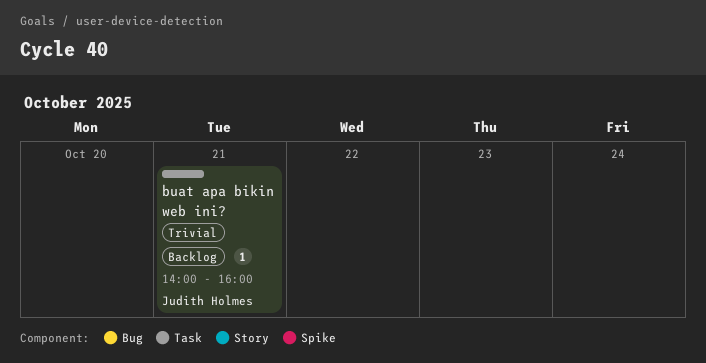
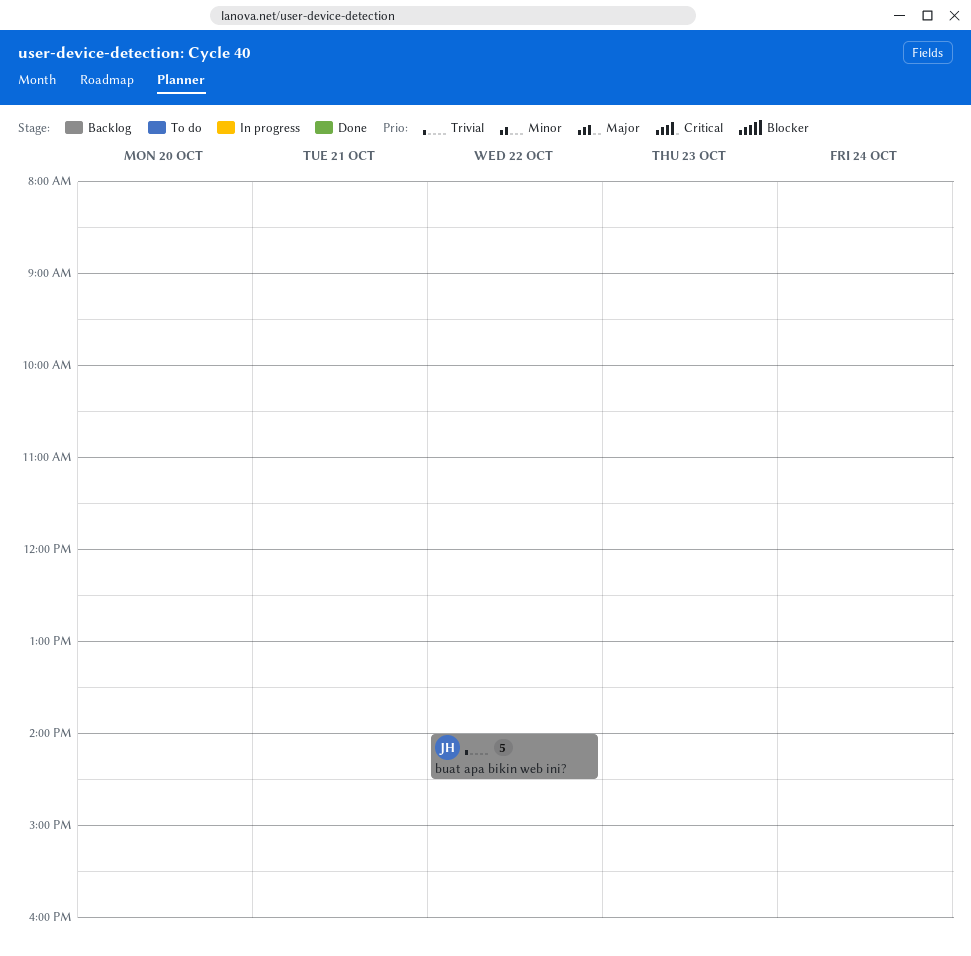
buat apa bikin web ini?, estimate: 1 -> 5
buat apa bikin web ini?, day: Oct 21 -> Oct 22
buat apa bikin web ini?, ends: 16:00 -> 14:30

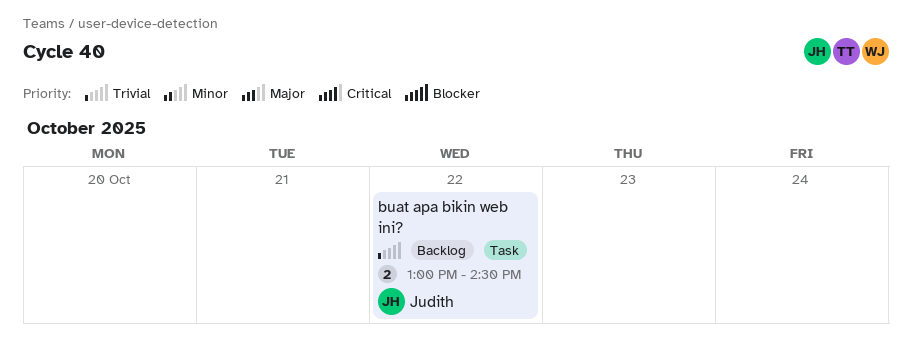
buat apa bikin web ini?, estimate: 5 -> 2
buat apa bikin web ini?, begins: 14:00 -> 13:00

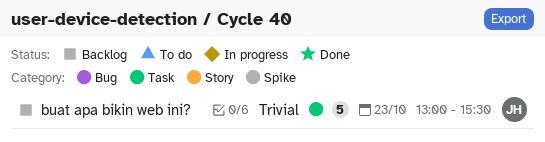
buat apa bikin web ini?, estimate: 2 -> 5
buat apa bikin web ini?, day: Oct 22 -> Oct 23
buat apa bikin web ini?, ends: 14:30 -> 15:30

